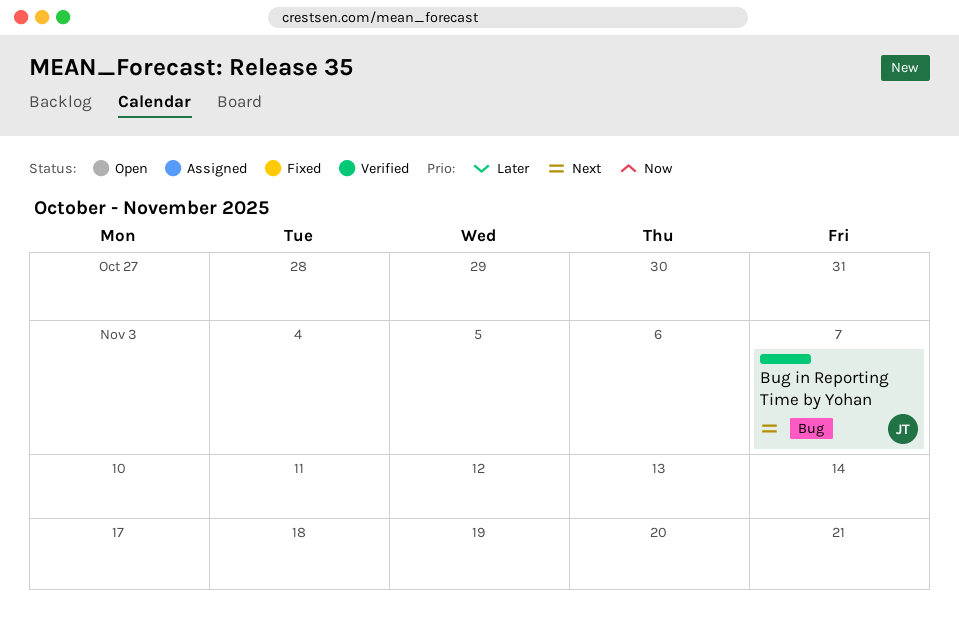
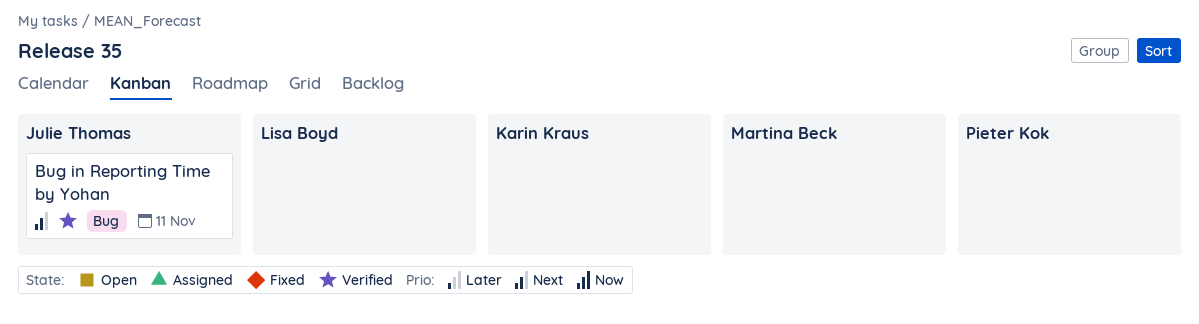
Bug in Reporting Time by Yohan, due: Nov 7 -> Nov 11

